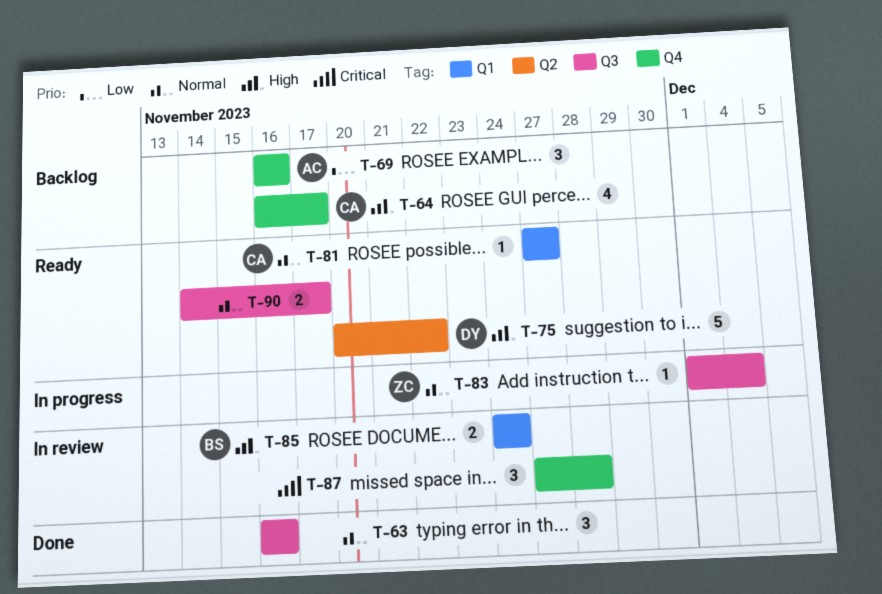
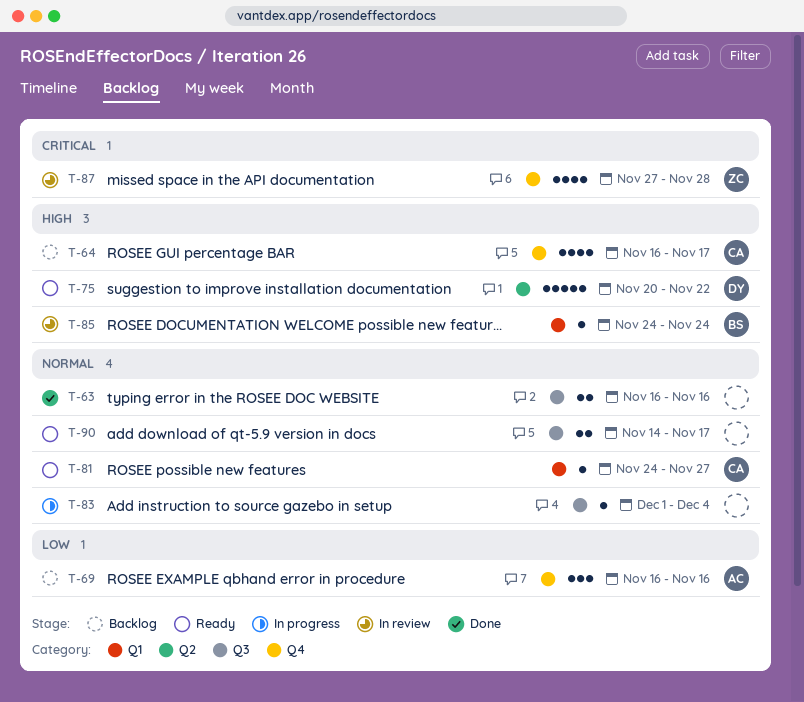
T-63, estimate: 3 -> 2
T-81, start: Nov 27 -> Nov 24
T-83, owner: ZC -> none
T-85, estimate: 2 -> 1
T-87, owner: none -> ZC
T-87, estimate: 3 -> 4

